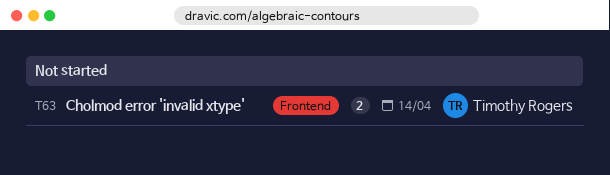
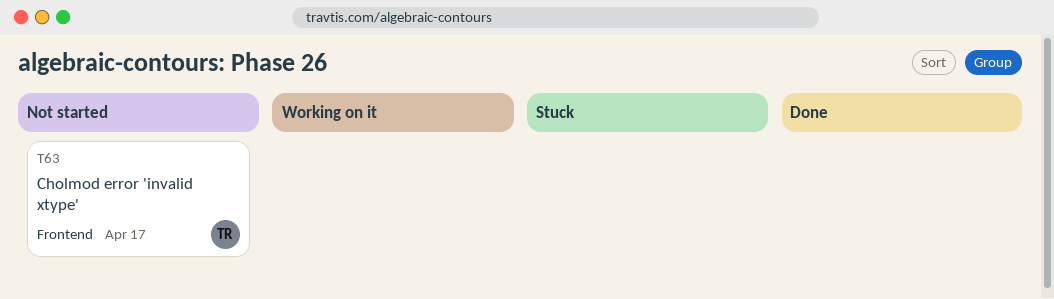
T63, due: Apr 14 -> Apr 17

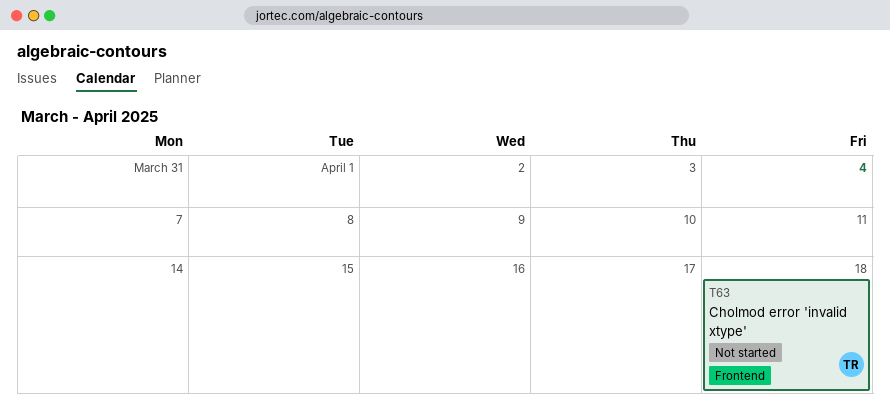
T63, due: Apr 17 -> Apr 18

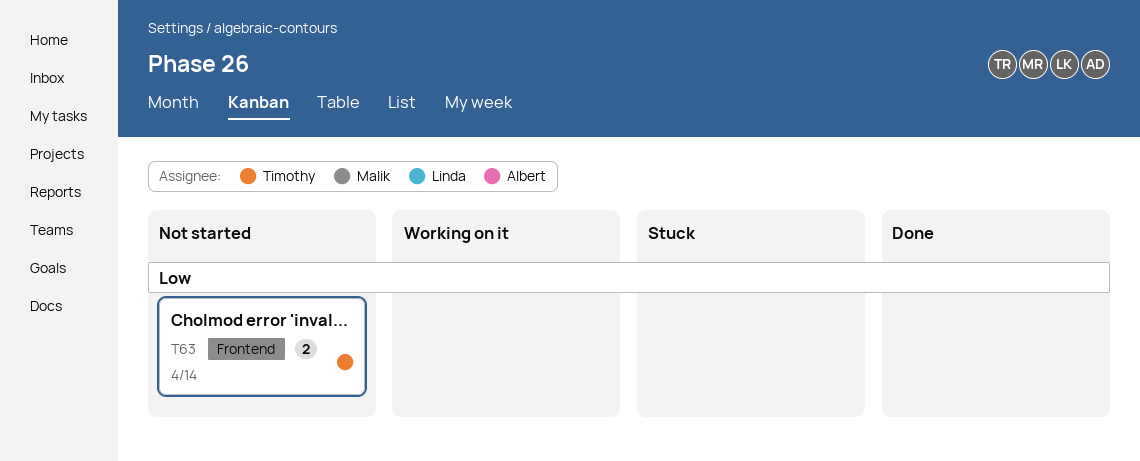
T63, due: Apr 18 -> Apr 14

